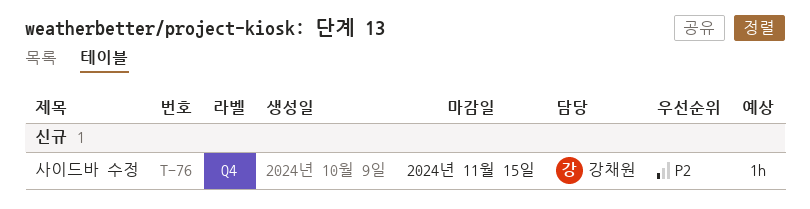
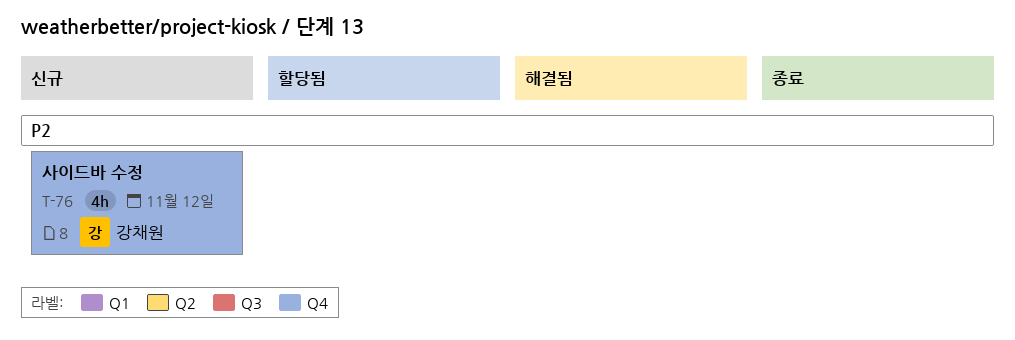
T-76, estimate: 1h -> 4h
T-76, due: Nov 15 -> Nov 12

